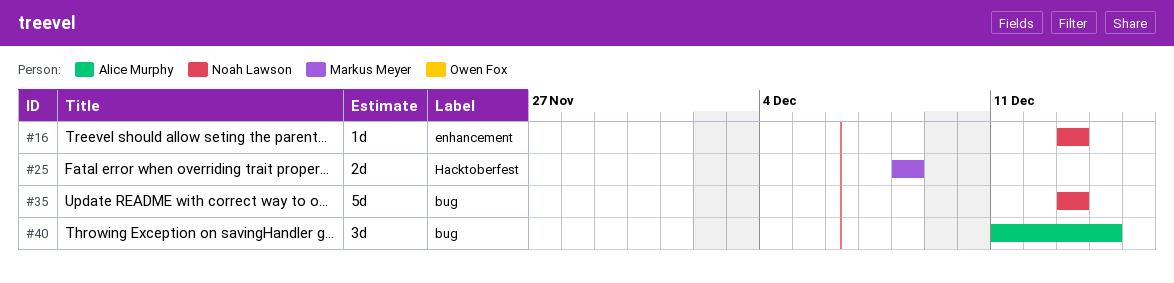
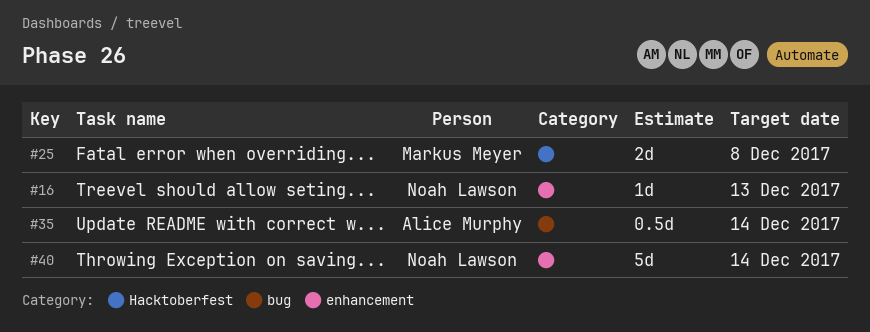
#35, owner: Noah Lawson -> Alice Murphy
#35, estimate: 5d -> 0.5d
#35, due: Dec 13 -> Dec 14
#40, owner: Alice Murphy -> Noah Lawson
#40, label: bug -> enhancement
#40, estimate: 3d -> 5d

